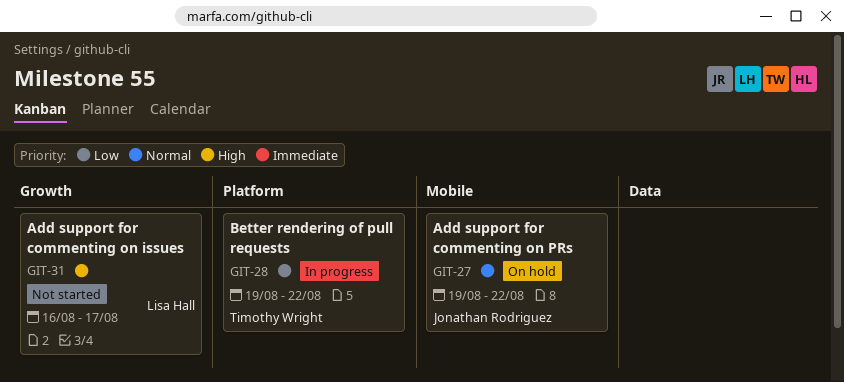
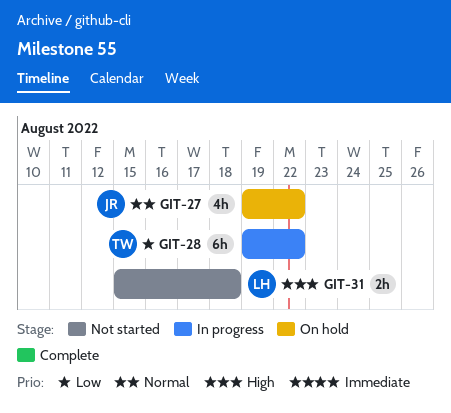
GIT-31, start: Aug 16 -> Aug 15
GIT-31, due: Aug 17 -> Aug 18

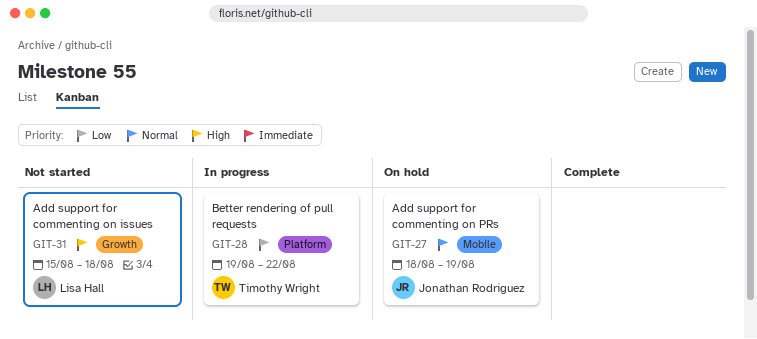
GIT-27, start: Aug 19 -> Aug 18
GIT-27, due: Aug 22 -> Aug 19

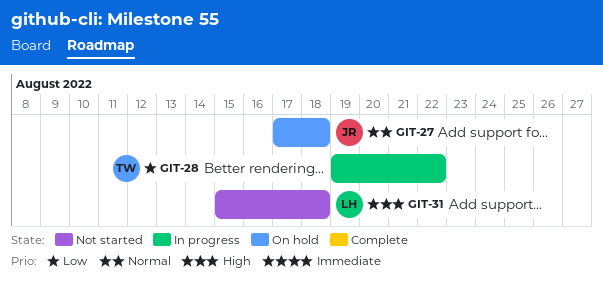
GIT-27, start: Aug 18 -> Aug 17
GIT-27, due: Aug 19 -> Aug 18

